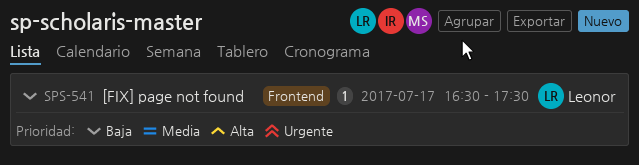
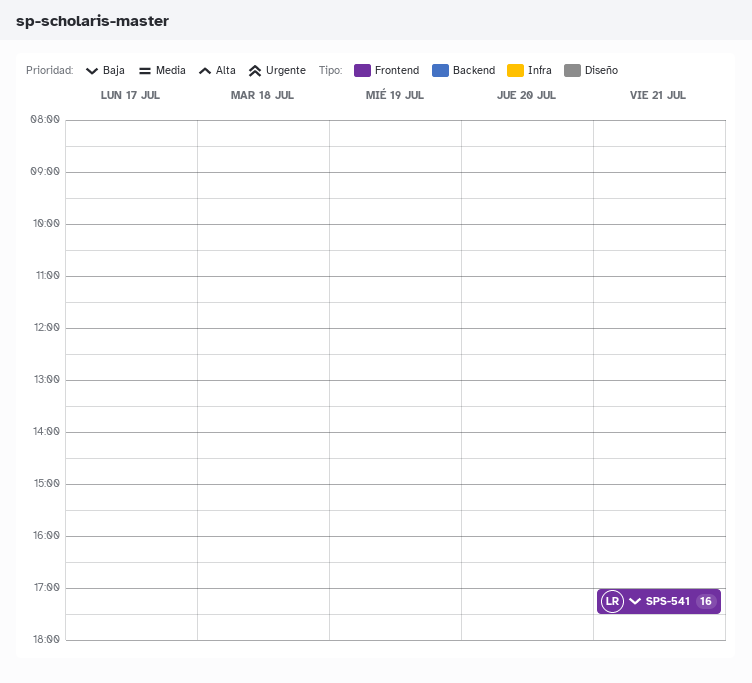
SPS-541, estimate: 1 -> 16
SPS-541, day: Jul 17 -> Jul 21
SPS-541, begins: 16:30 -> 17:00

